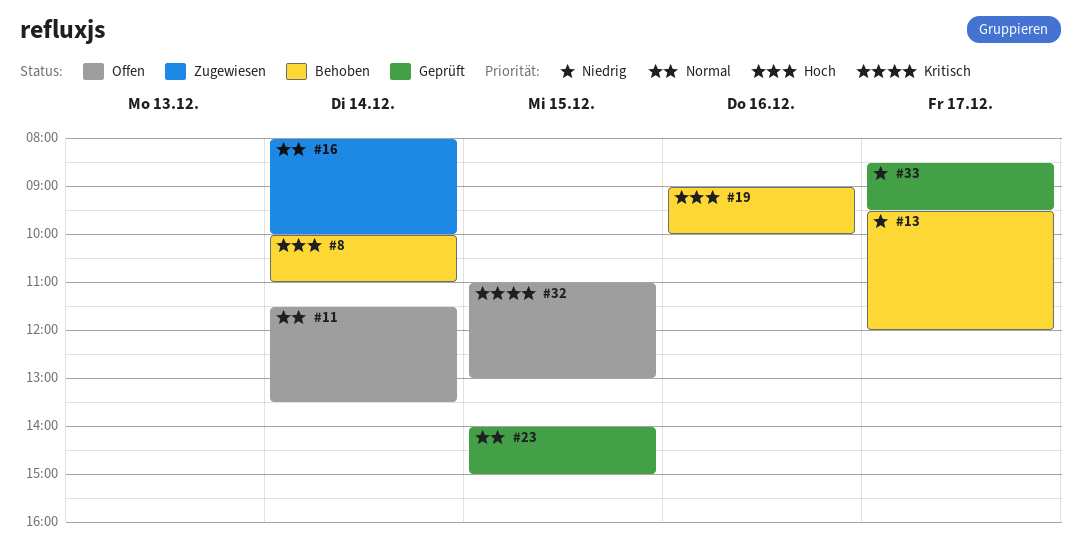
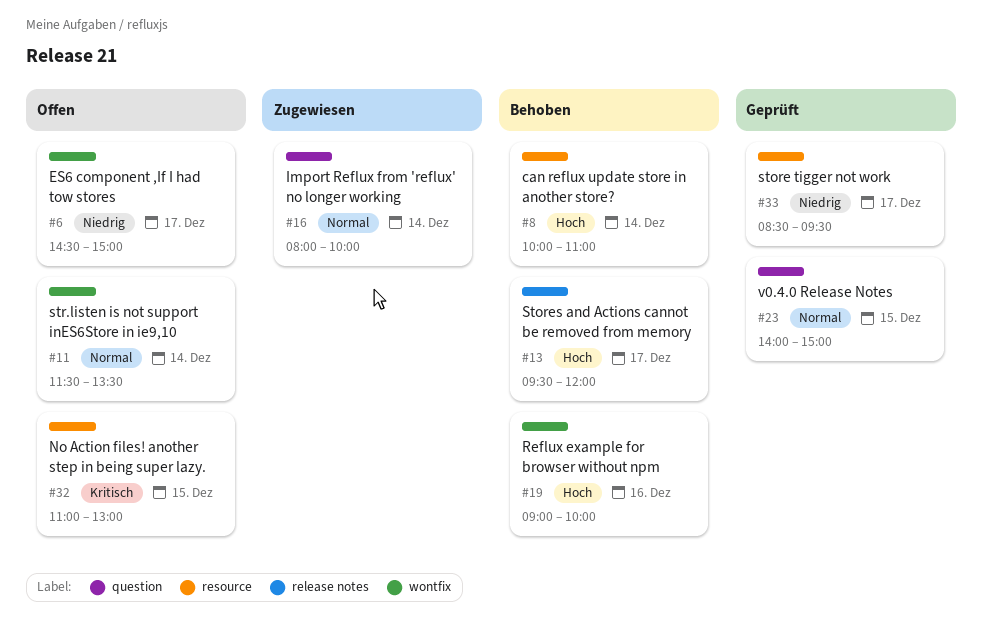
#6: none -> present
#13, priority: Niedrig -> Hoch

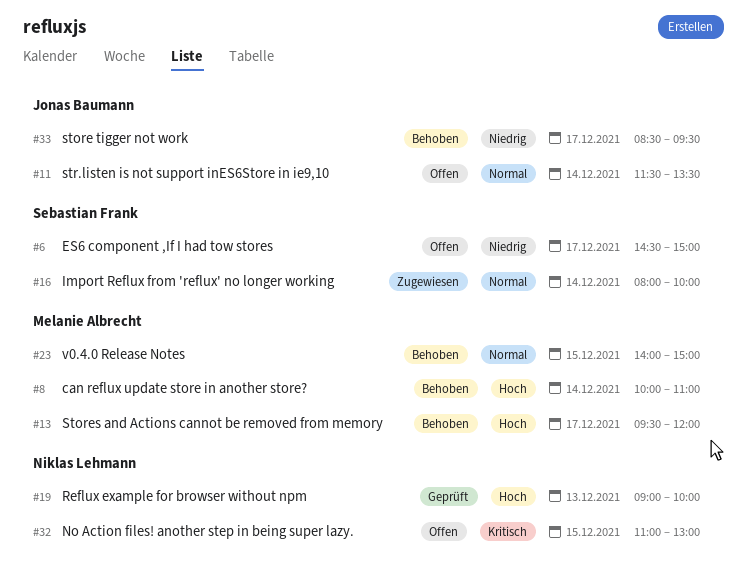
#19, status: Behoben -> Geprüft
#19, day: Dec 16 -> Dec 13
#23, status: Geprüft -> Behoben
#33, status: Geprüft -> Behoben

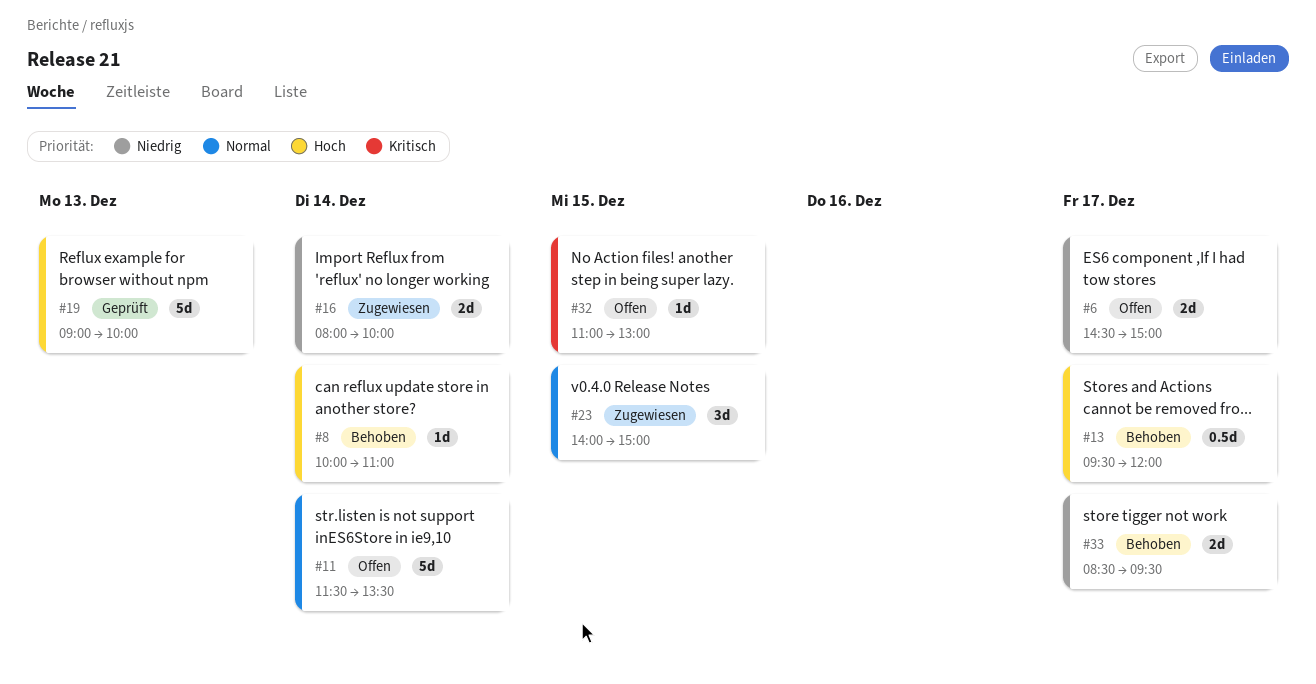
#16, priority: Normal -> Niedrig
#23, status: Behoben -> Zugewiesen

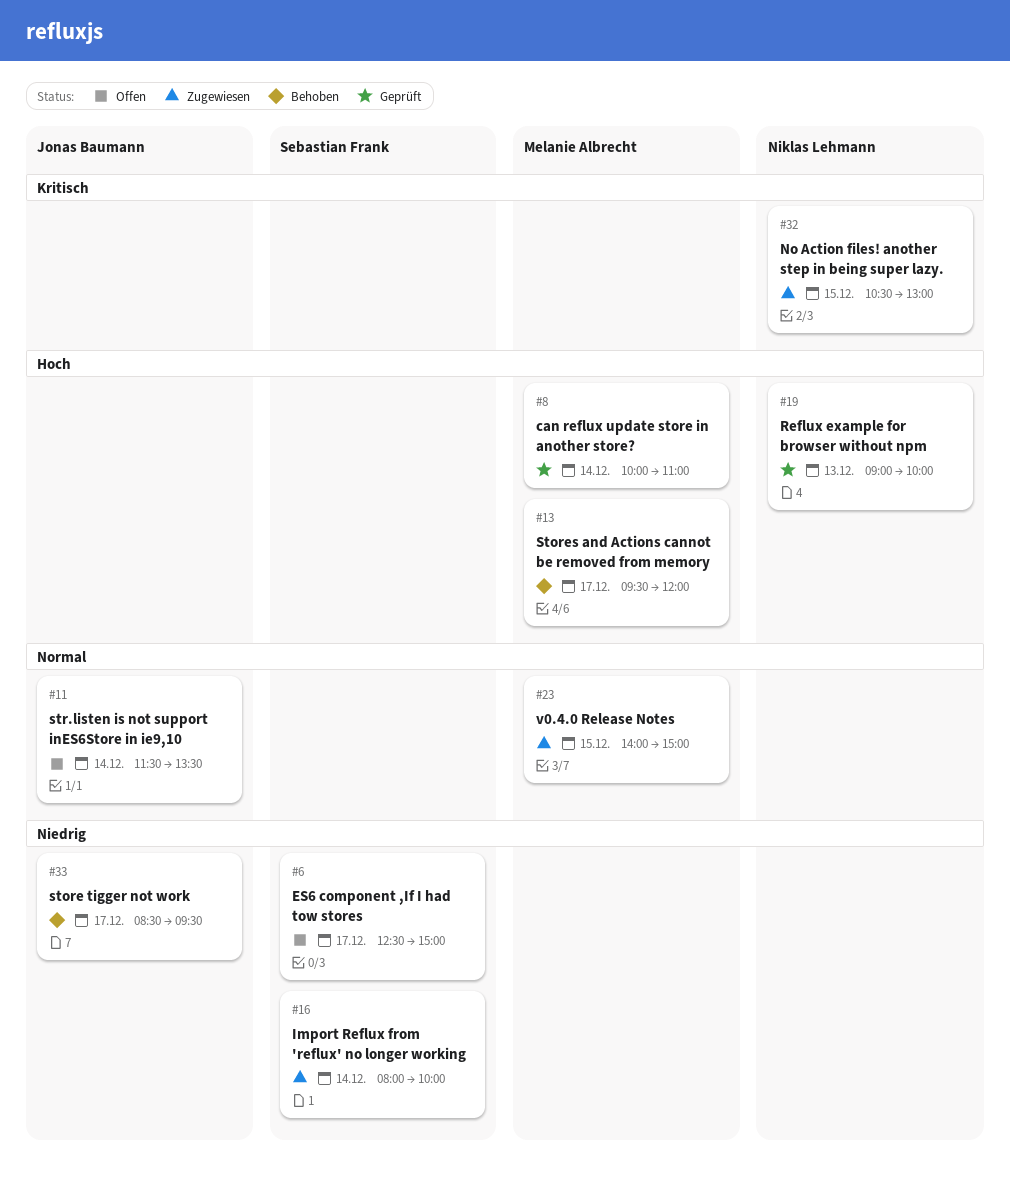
#6, begins: 14:30 -> 12:30
#8, status: Behoben -> Geprüft
#32, status: Offen -> Zugewiesen
#32, begins: 11:00 -> 10:30

